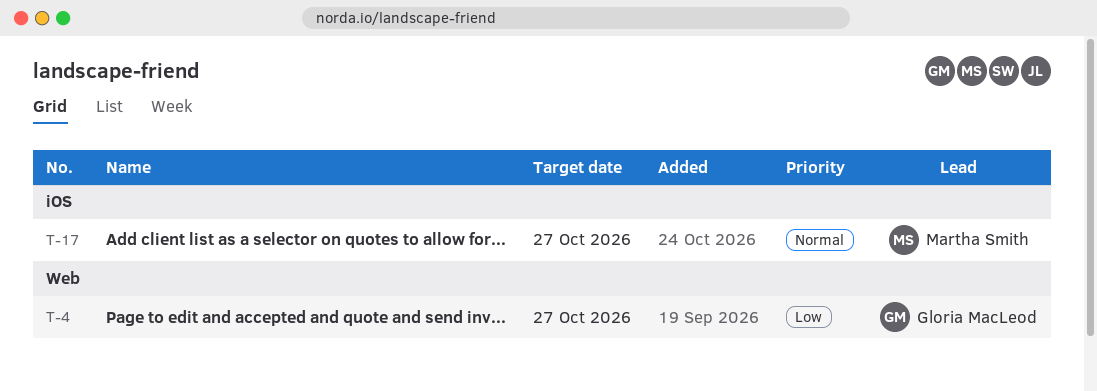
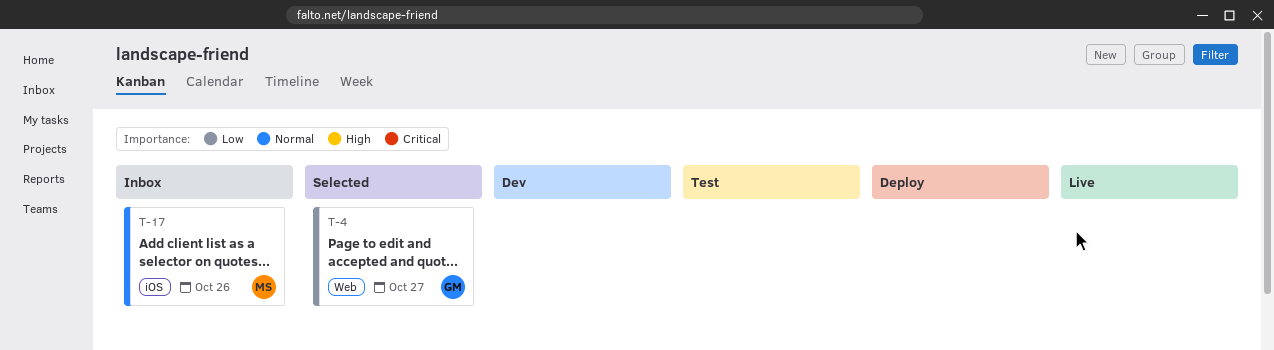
T-17, due: Oct 27 -> Oct 26

